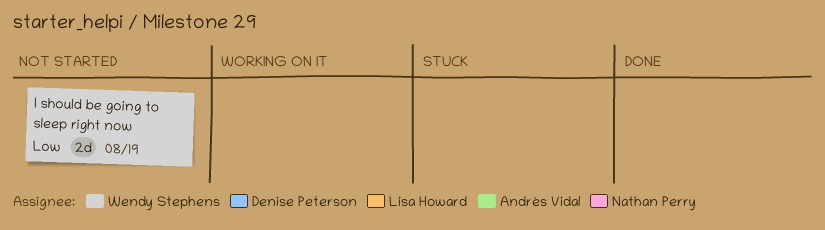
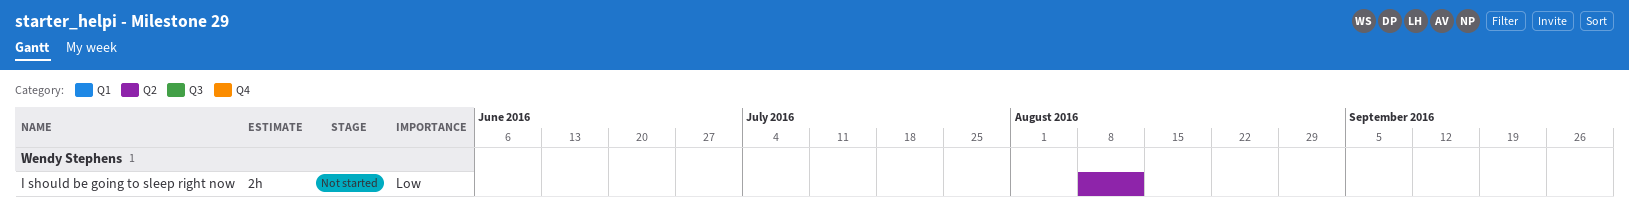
I should be going to sleep right now, estimate: 2d -> 2h
I should be going to sleep right now, due: Aug 19 -> Aug 12

